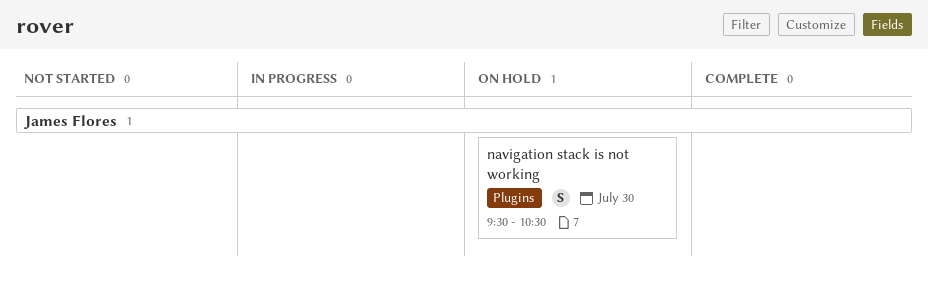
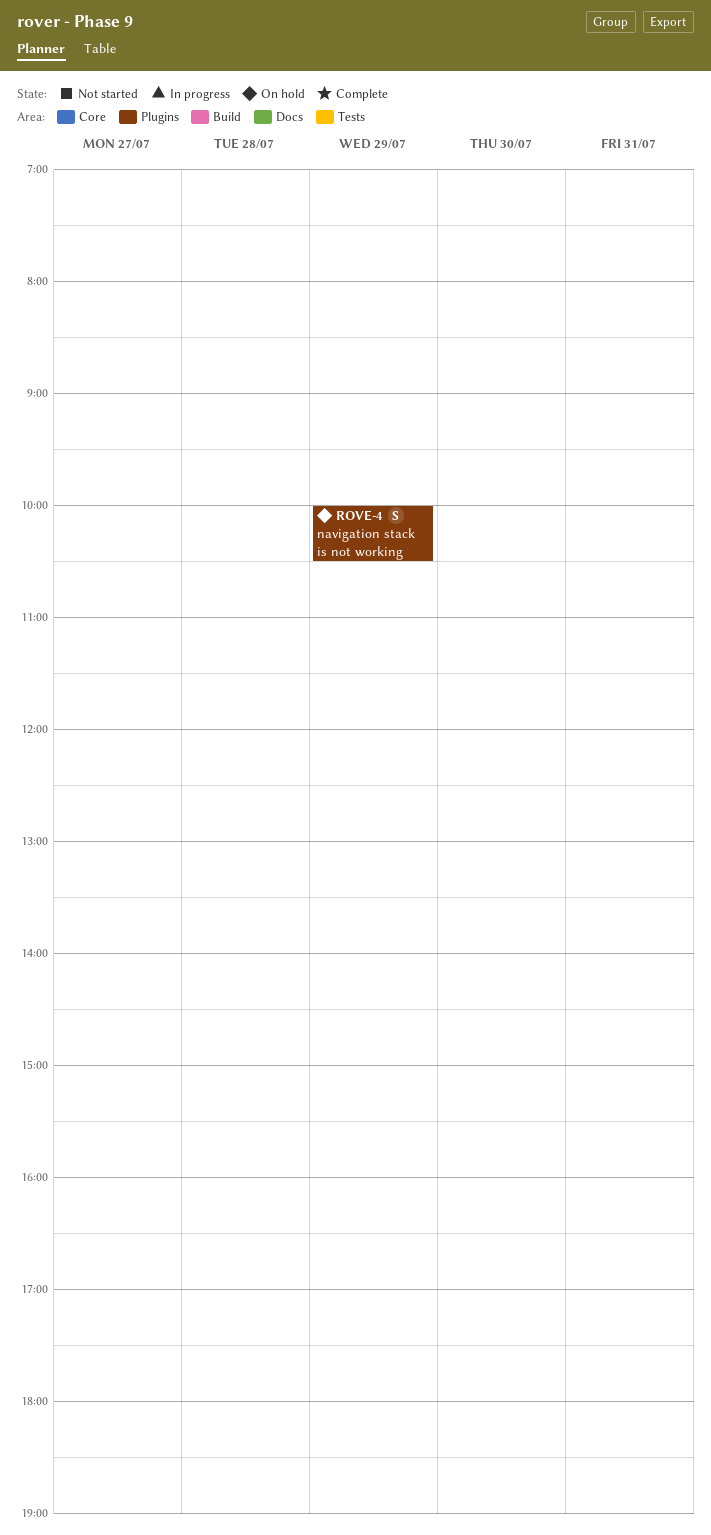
navigation stack is not working, day: Jul 30 -> Jul 29
navigation stack is not working, begins: 09:30 -> 10:00

